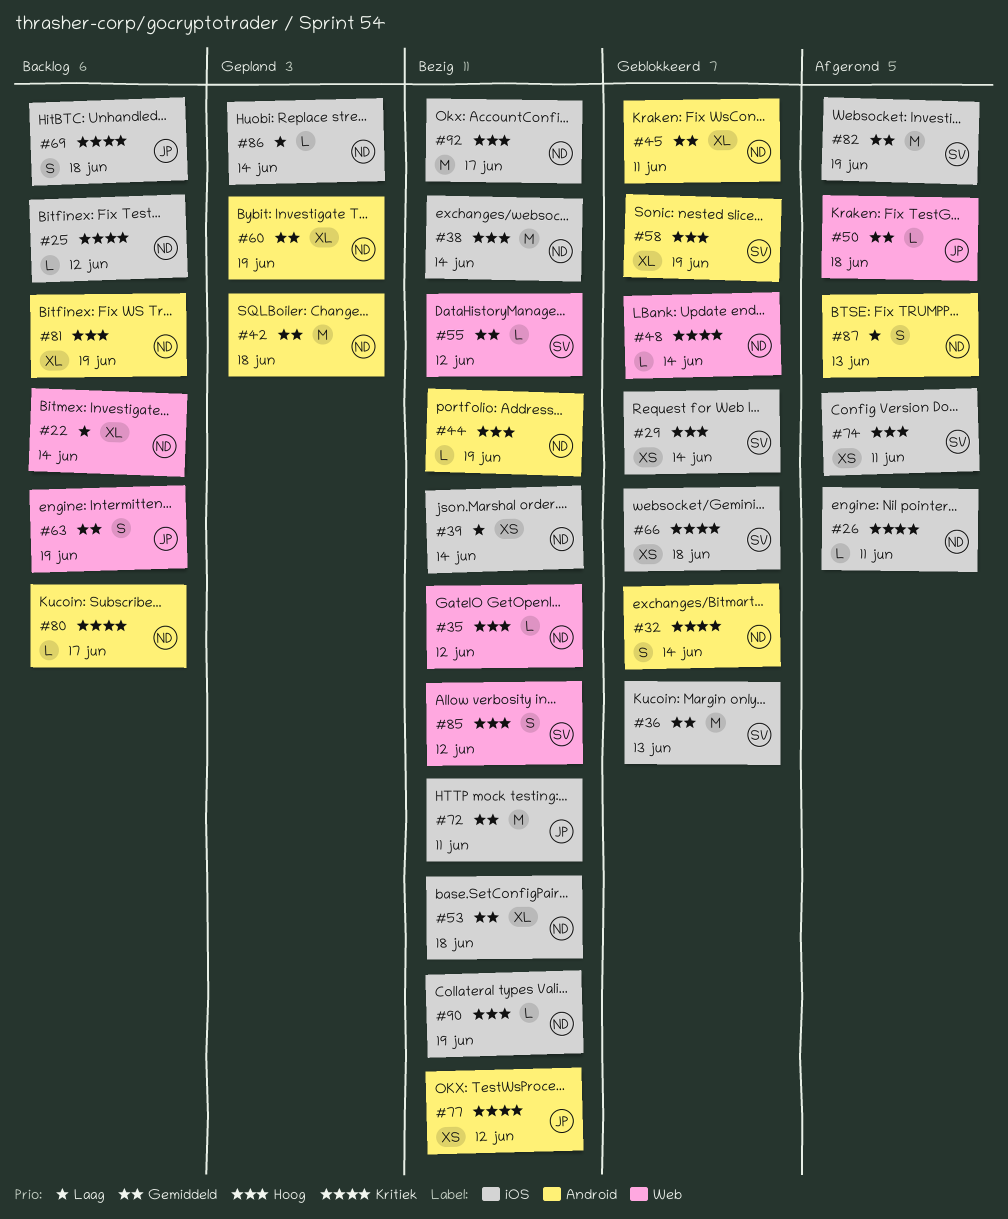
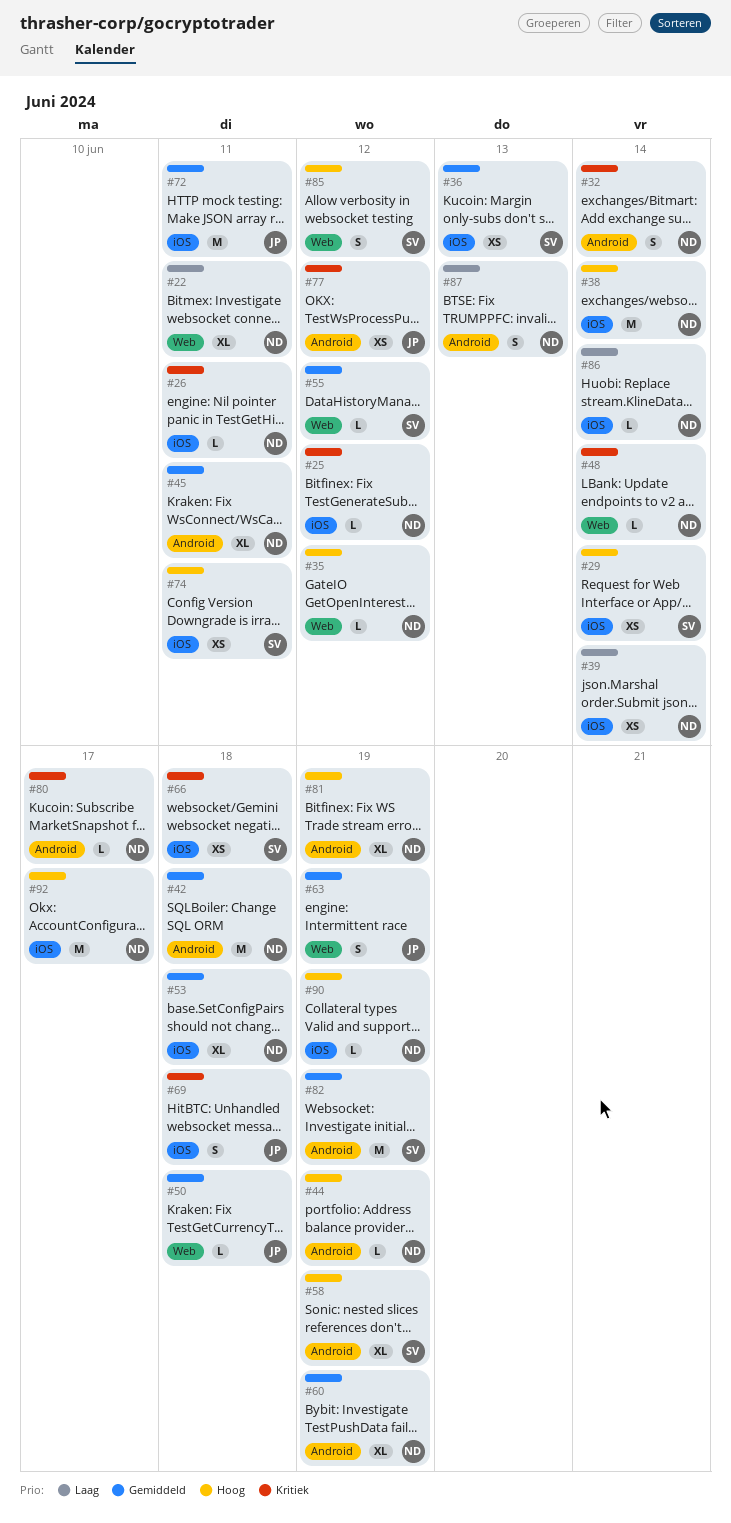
#22, due: Jun 14 -> Jun 11
#36, estimate: M -> XS
#82, label: iOS -> Android

